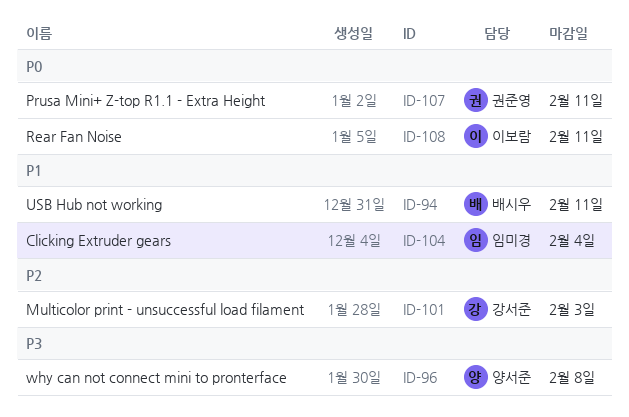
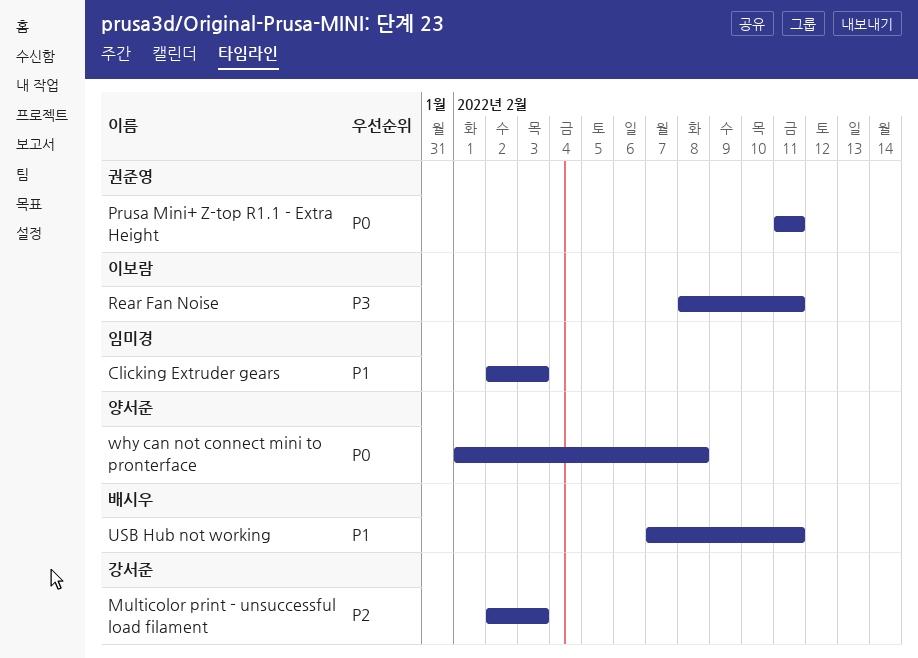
Clicking Extruder gears, due: Feb 4 -> Feb 3
Rear Fan Noise, priority: P0 -> P3
why can not connect mini to pronterface, priority: P3 -> P0

